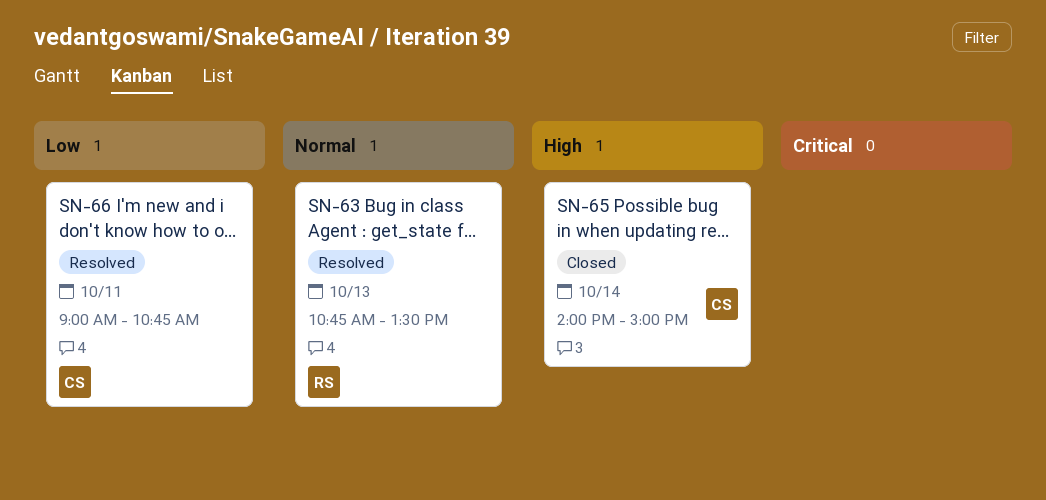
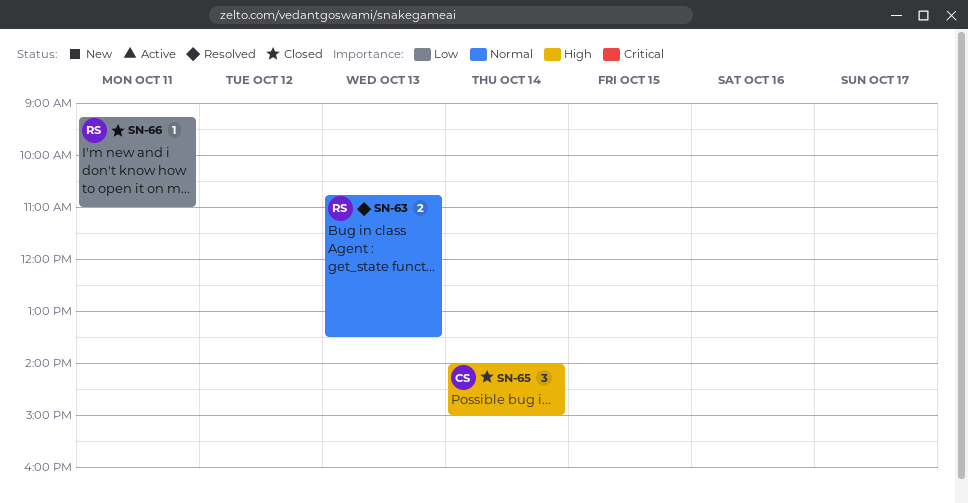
SN-66, status: Resolved -> Closed
SN-66, owner: CS -> RS
SN-66, begins: 09:00 -> 09:15
SN-66, ends: 10:45 -> 11:00

